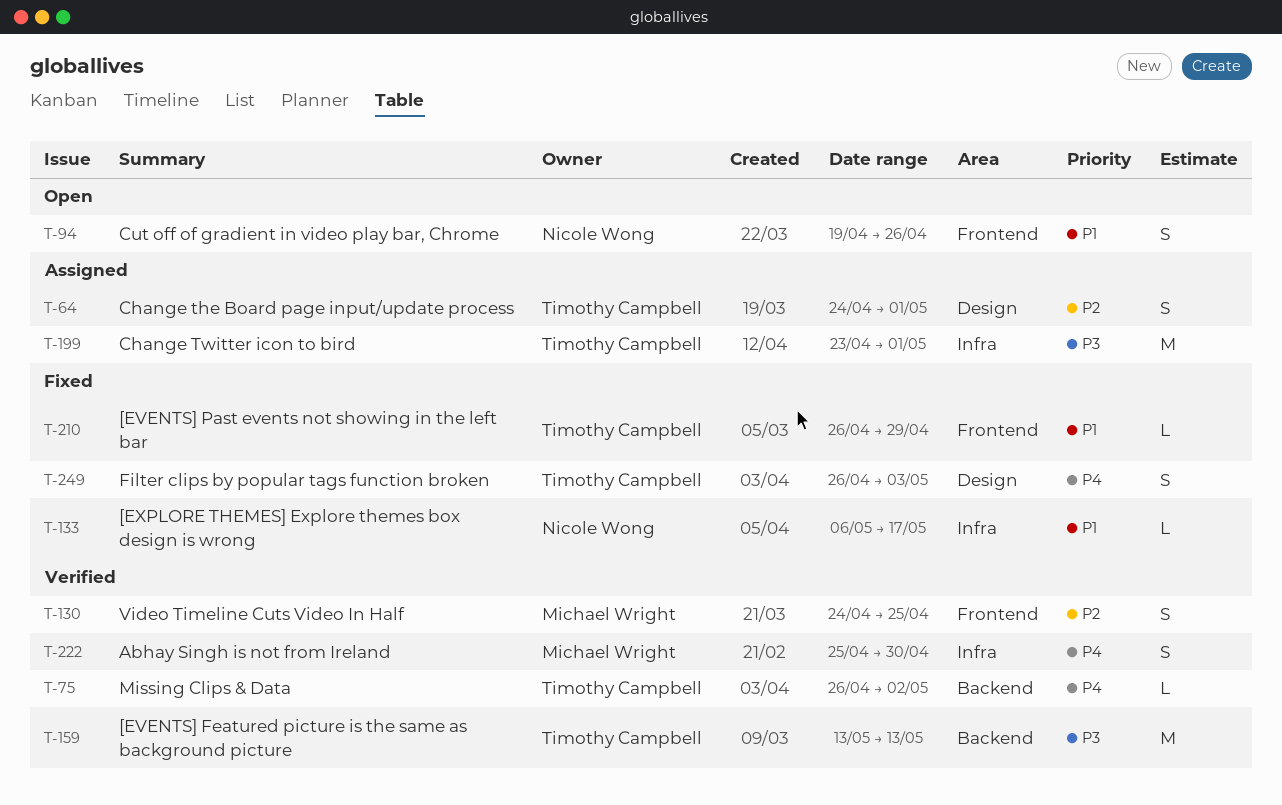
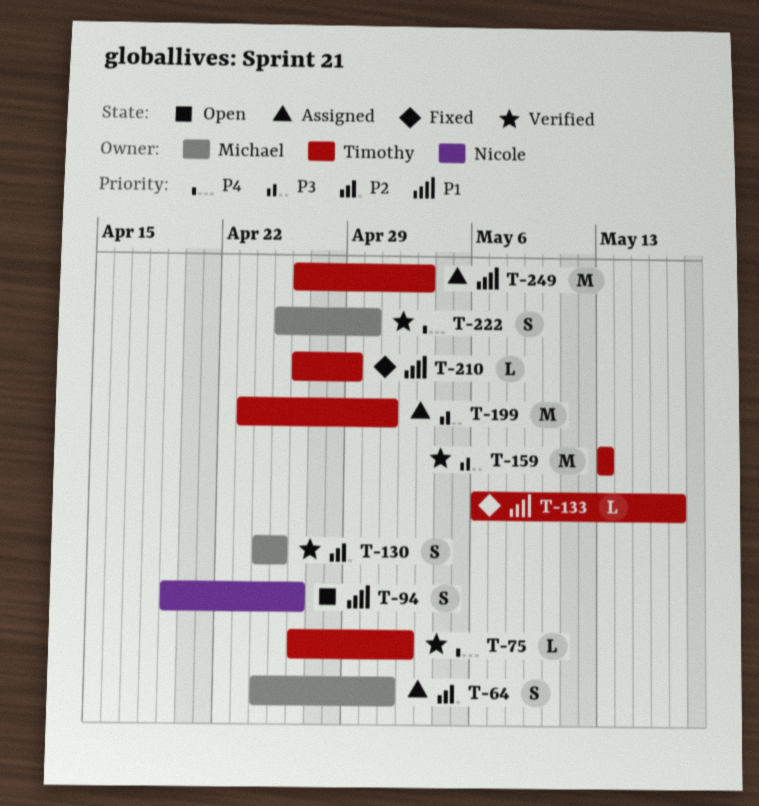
T-64, owner: Timothy Campbell -> Michael Wright
T-133, owner: Nicole Wong -> Timothy Campbell
T-249, status: Fixed -> Assigned
T-249, priority: P4 -> P1
T-249, estimate: S -> M

